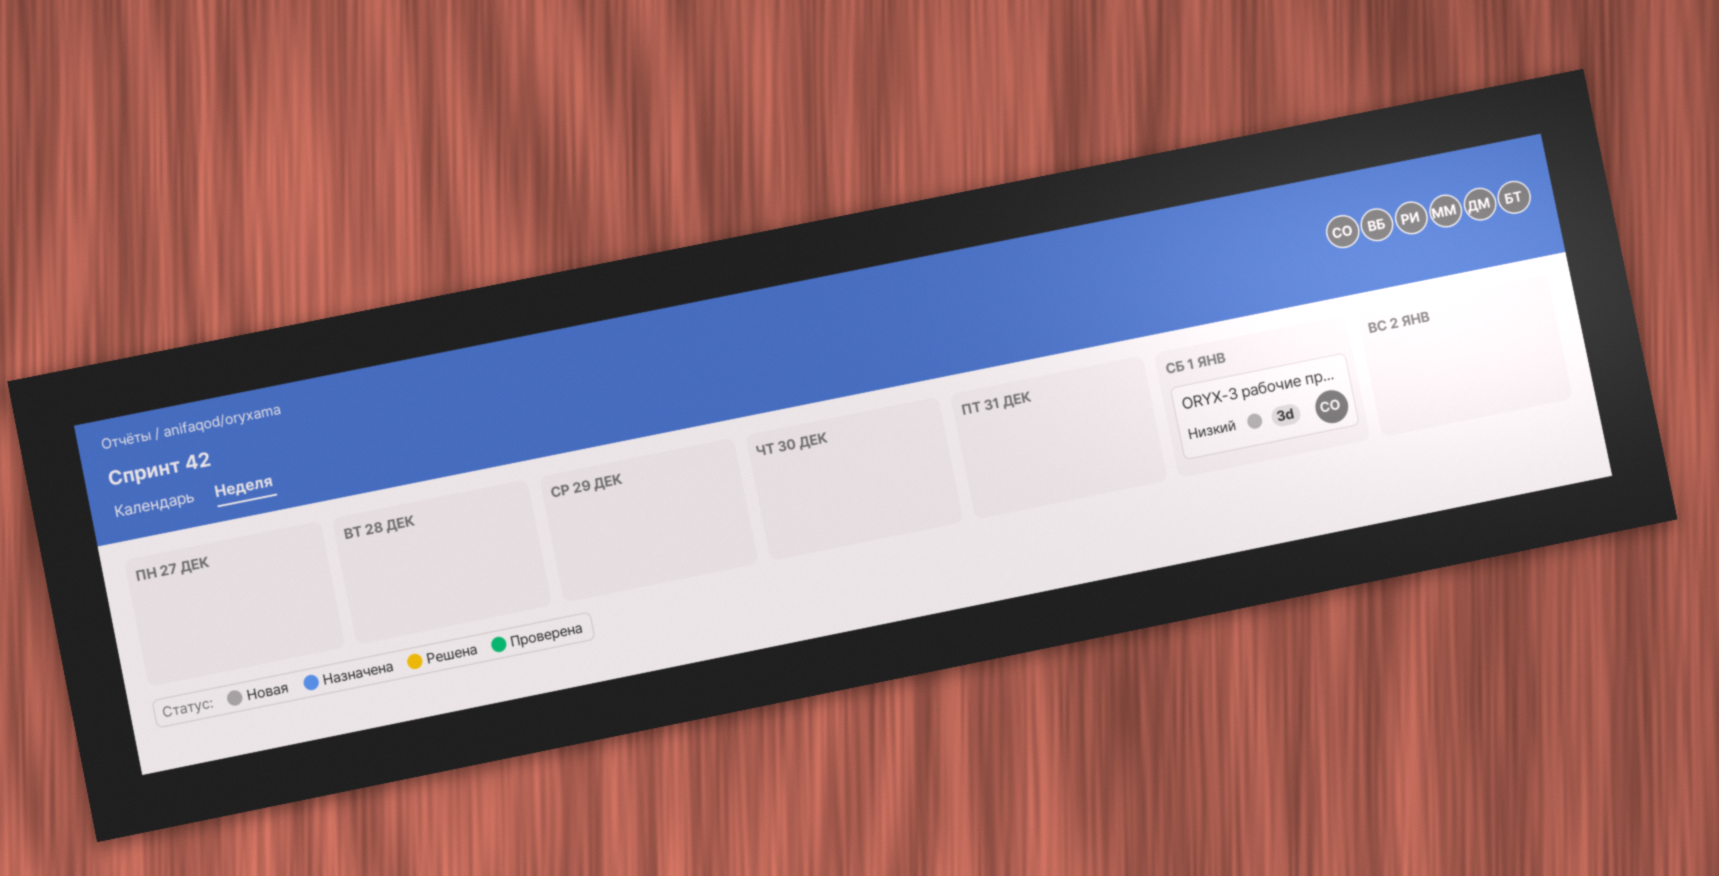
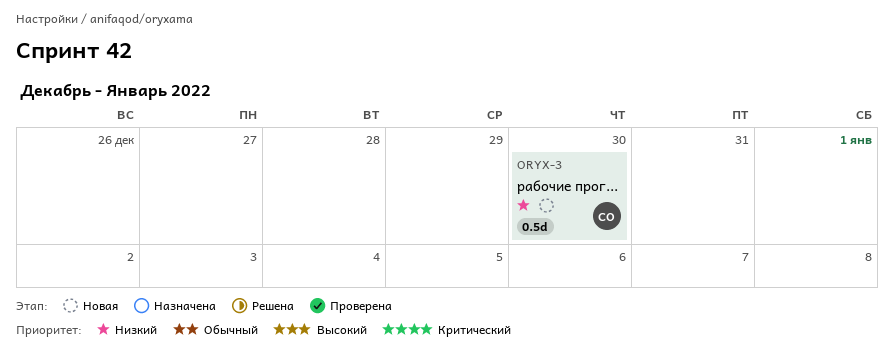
ORYX-3, estimate: 3d -> 0.5d
ORYX-3, due: Jan 1 -> Dec 30

